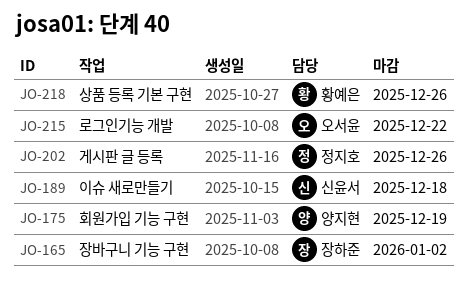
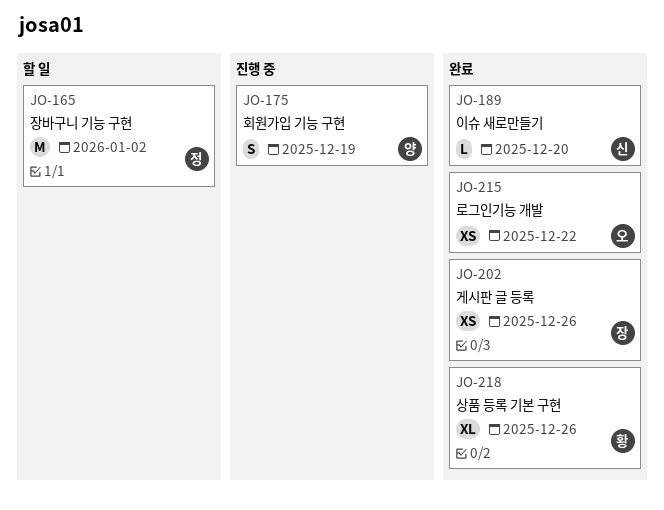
JO-165, owner: 장하준 -> 정지호
JO-189, due: Dec 18 -> Dec 20
JO-202, owner: 정지호 -> 장하준

